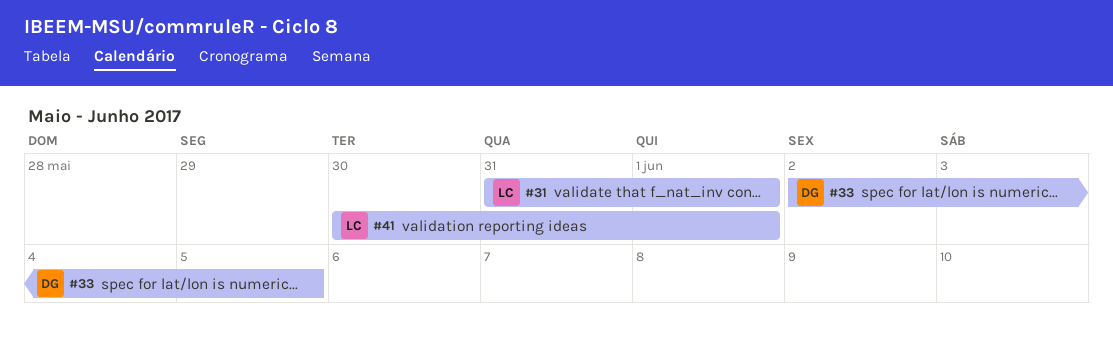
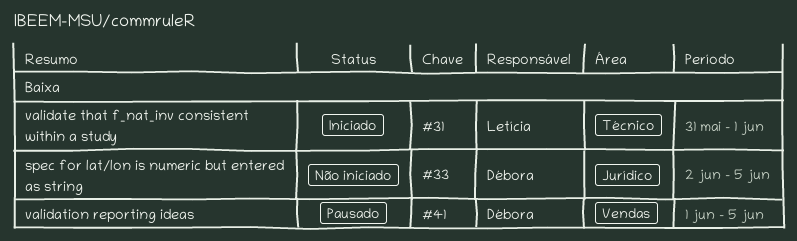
#41, owner: Letícia -> Débora
#41, start: May 30 -> Jun 1
#41, due: Jun 1 -> Jun 5

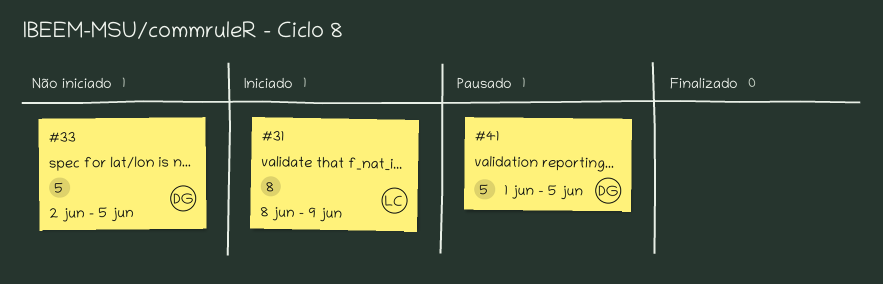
#31, start: May 31 -> Jun 8
#31, due: Jun 1 -> Jun 9

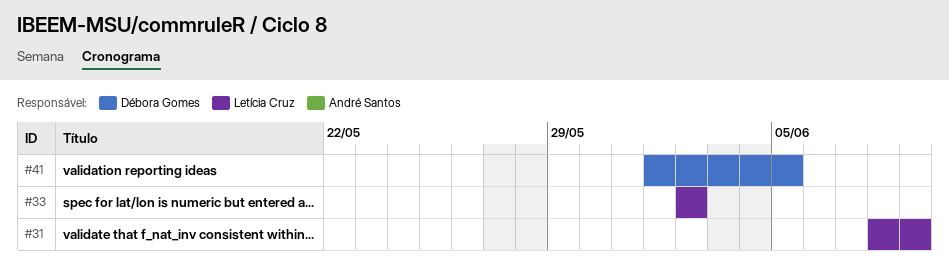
#33, owner: Débora Gomes -> Letícia Cruz
#33, due: Jun 5 -> Jun 2

